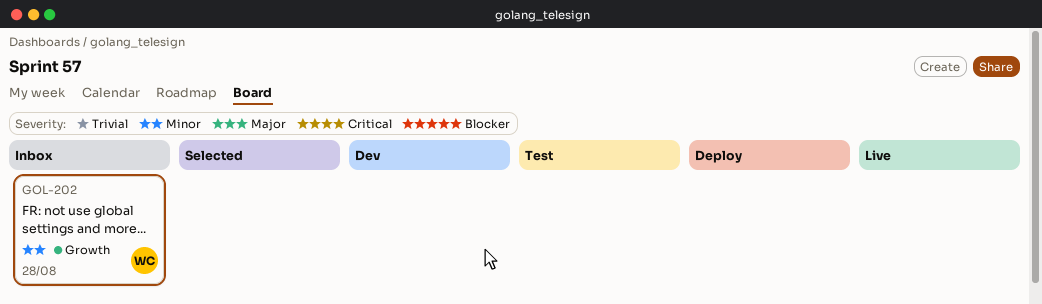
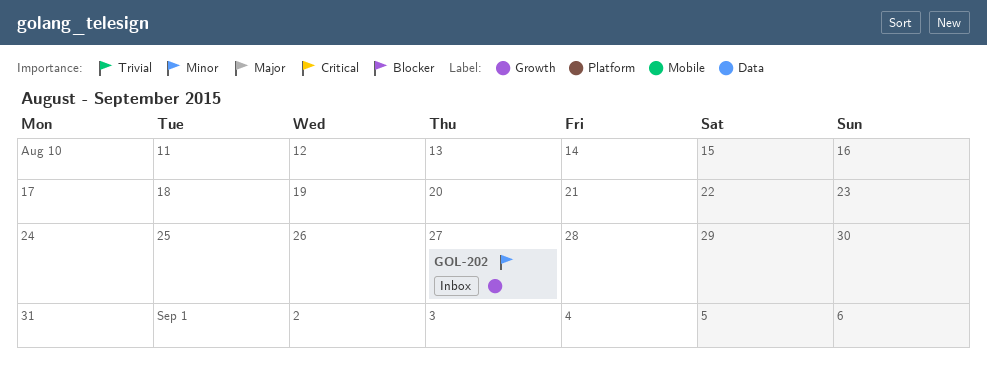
GOL-202, due: Aug 28 -> Aug 27

